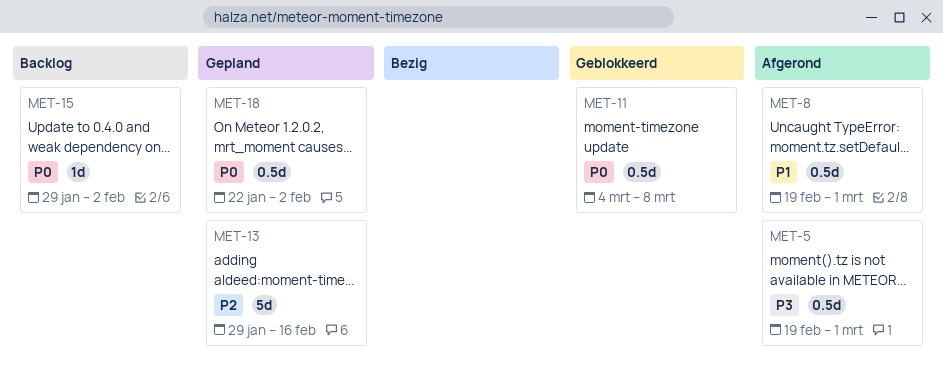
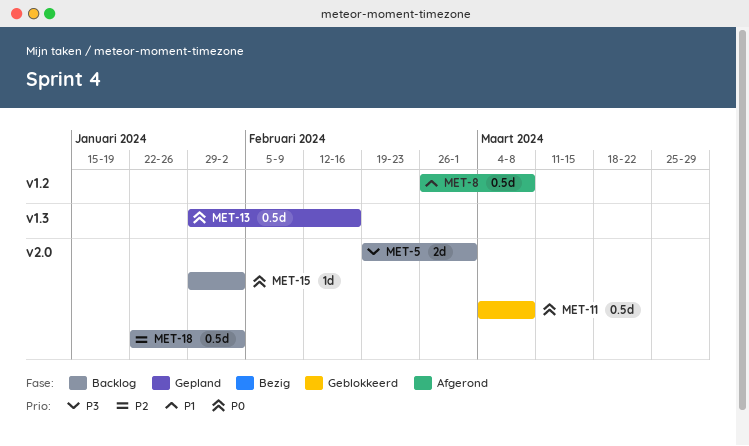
MET-5, status: Afgerond -> Backlog
MET-5, estimate: 0.5d -> 2d
MET-8, start: Feb 19 -> Feb 26
MET-8, due: Mar 1 -> Mar 8
MET-13, priority: P2 -> P0
MET-13, estimate: 5d -> 0.5d
MET-18, status: Gepland -> Backlog
MET-18, priority: P0 -> P2

